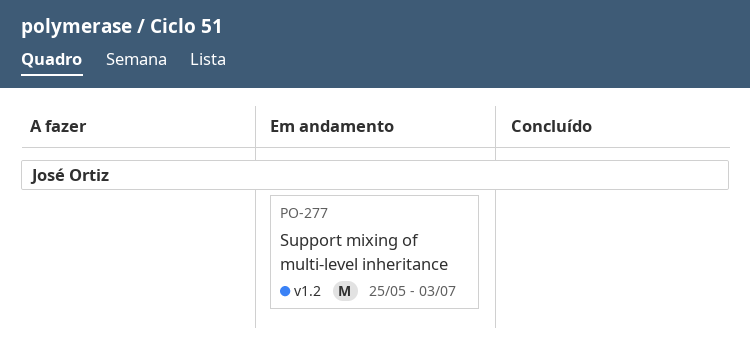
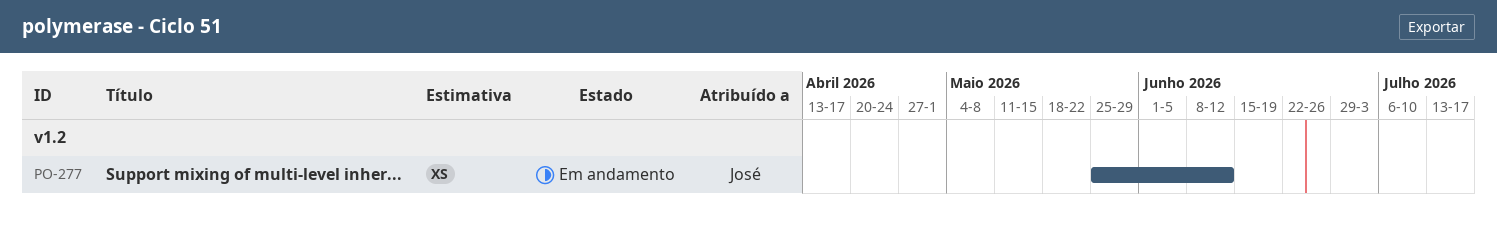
PO-277, estimate: M -> XS
PO-277, due: Jul 3 -> Jun 12

